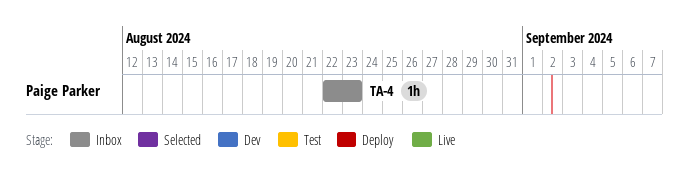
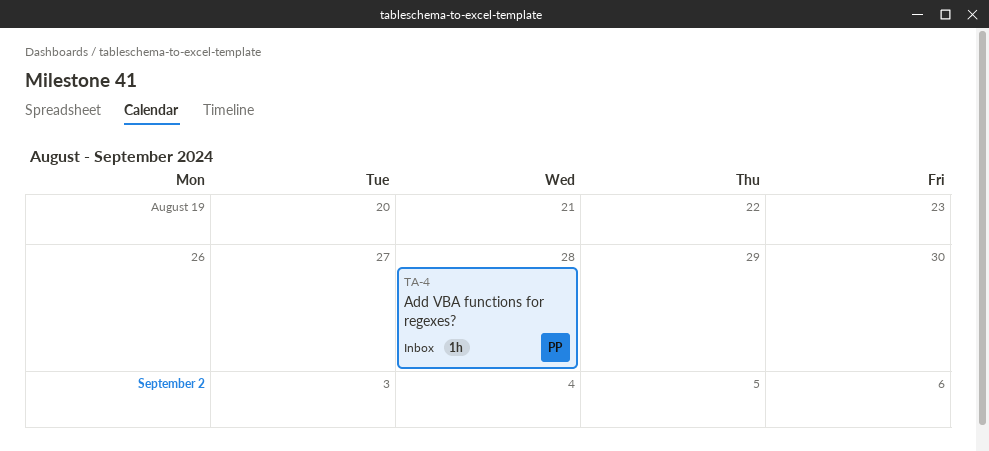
TA-4, due: Aug 23 -> Aug 28

